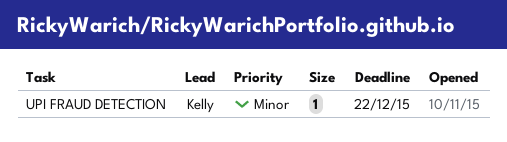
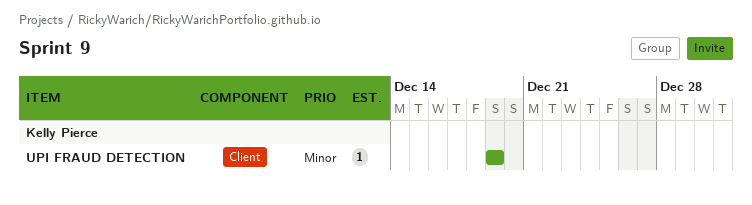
UPI FRAUD DETECTION, due: Dec 22 -> Dec 19

